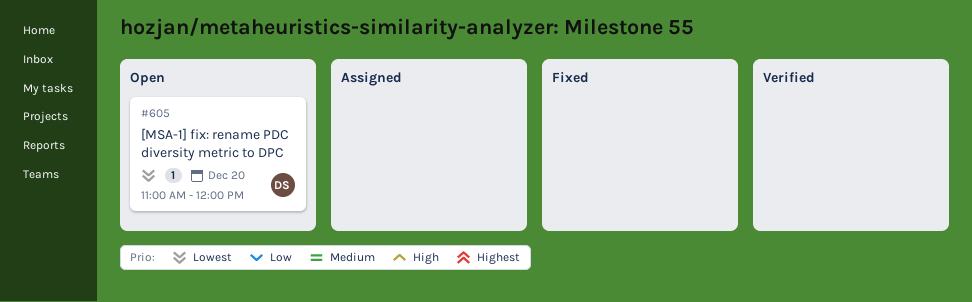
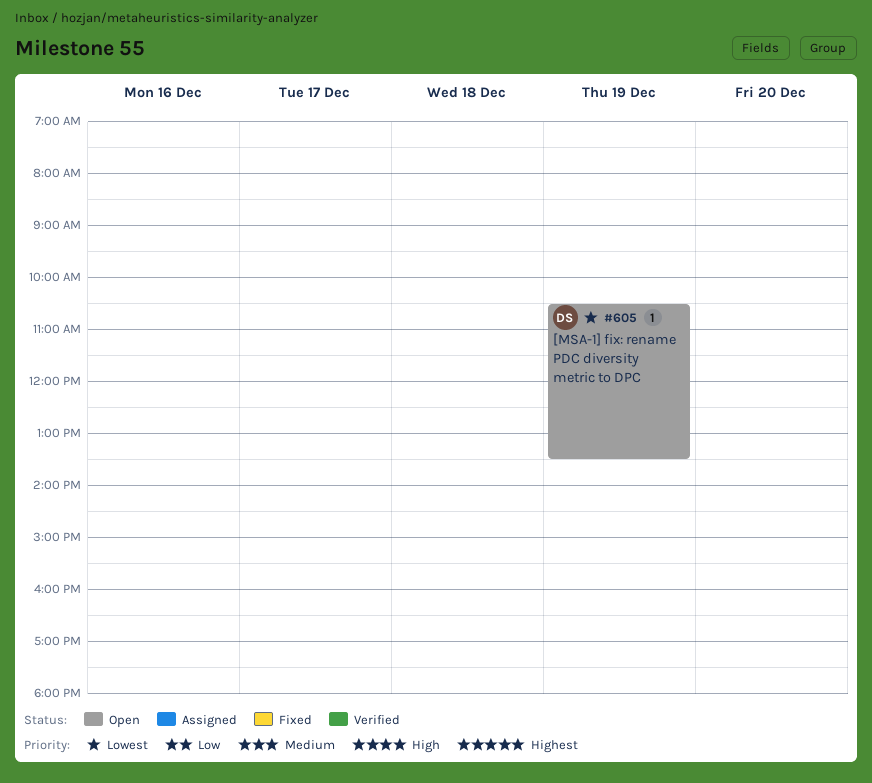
#605, day: Dec 20 -> Dec 19
#605, begins: 11:00 -> 10:30
#605, ends: 12:00 -> 13:30

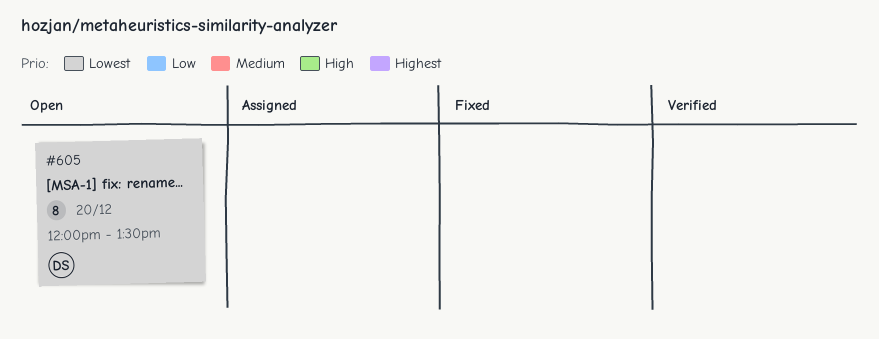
#605, estimate: 1 -> 8
#605, day: Dec 19 -> Dec 20
#605, begins: 10:30 -> 12:00

